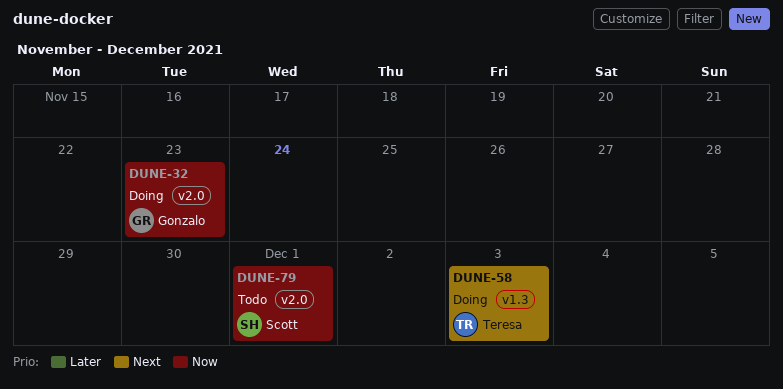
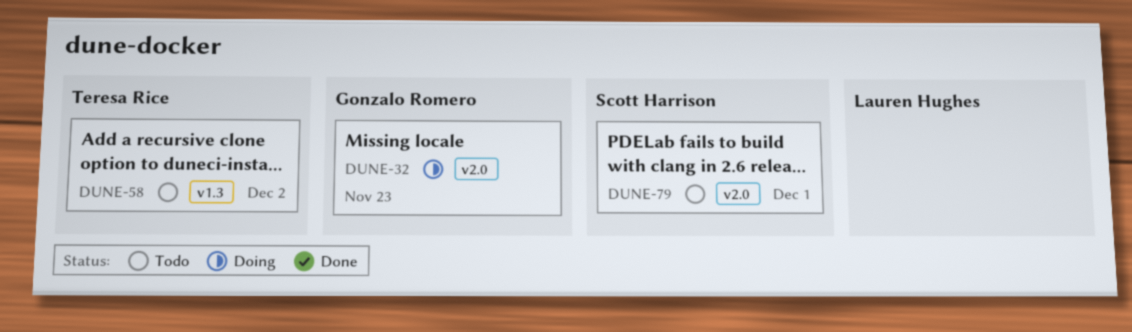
DUNE-58, status: Doing -> Todo
DUNE-58, due: Dec 3 -> Dec 2

